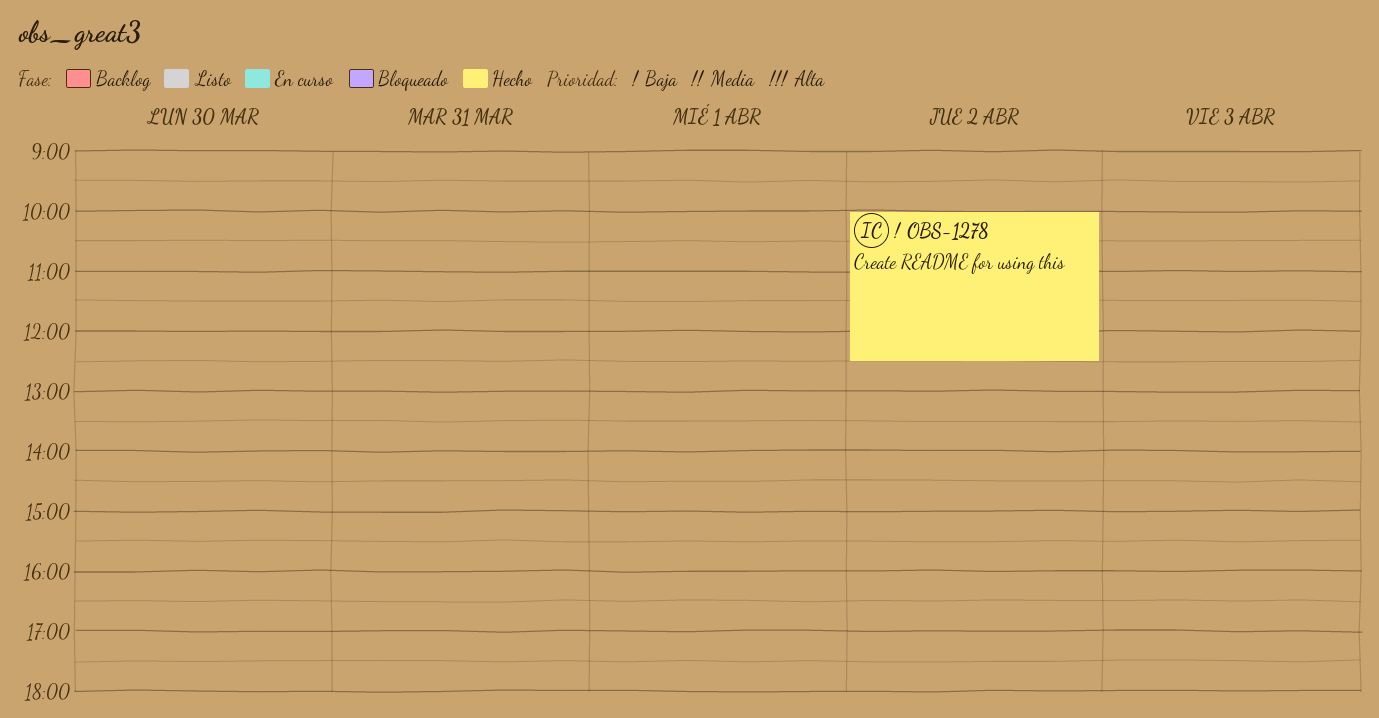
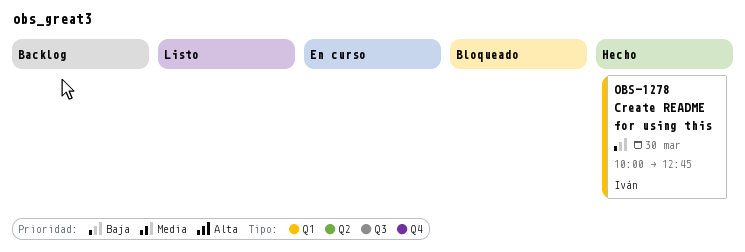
OBS-1278, day: Apr 2 -> Mar 30
OBS-1278, ends: 12:30 -> 12:45

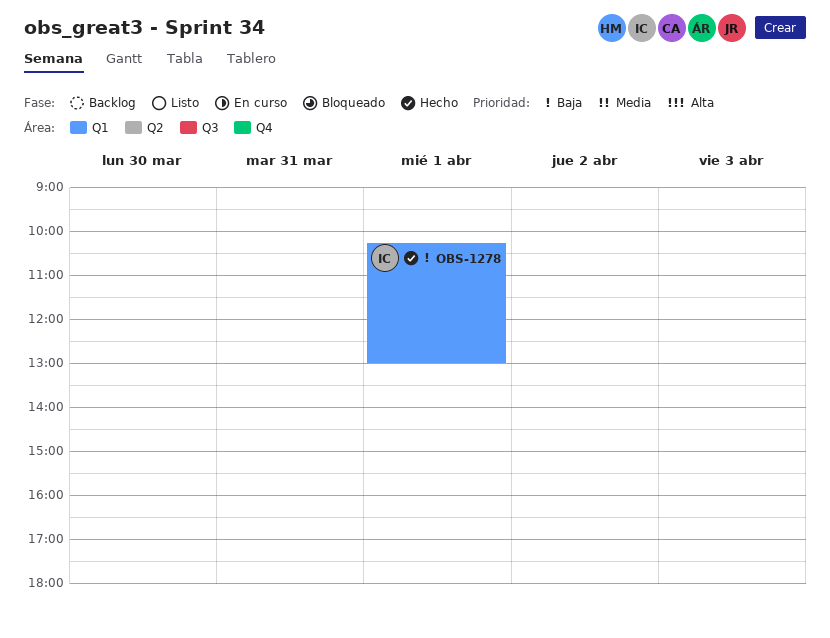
OBS-1278, day: Mar 30 -> Apr 1
OBS-1278, begins: 10:00 -> 10:15
OBS-1278, ends: 12:45 -> 13:00

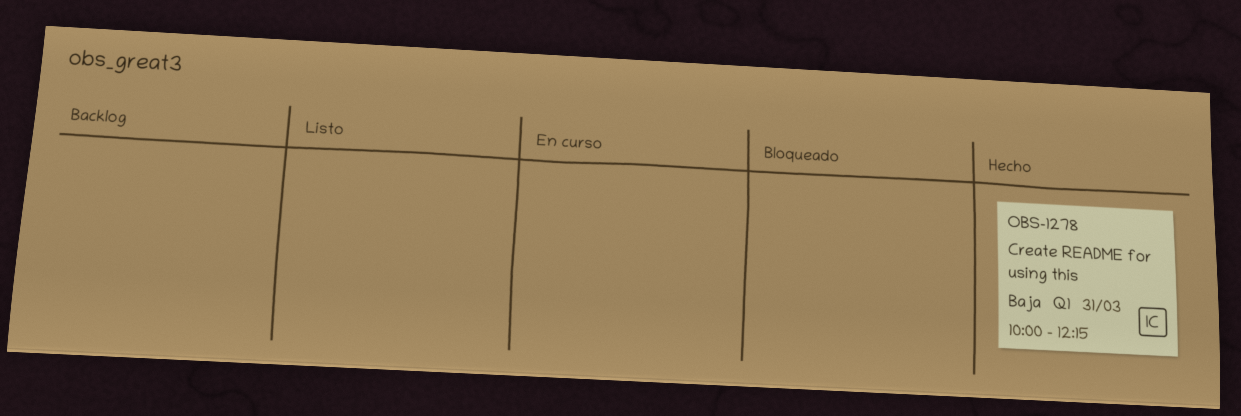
OBS-1278, day: Apr 1 -> Mar 31
OBS-1278, begins: 10:15 -> 10:00
OBS-1278, ends: 13:00 -> 12:15

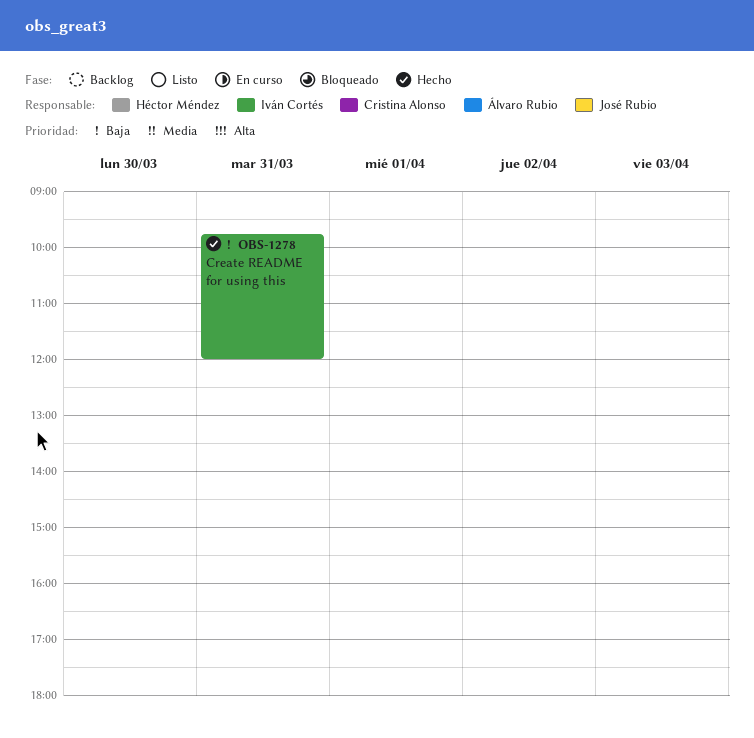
OBS-1278, begins: 10:00 -> 09:45
OBS-1278, ends: 12:15 -> 12:00

